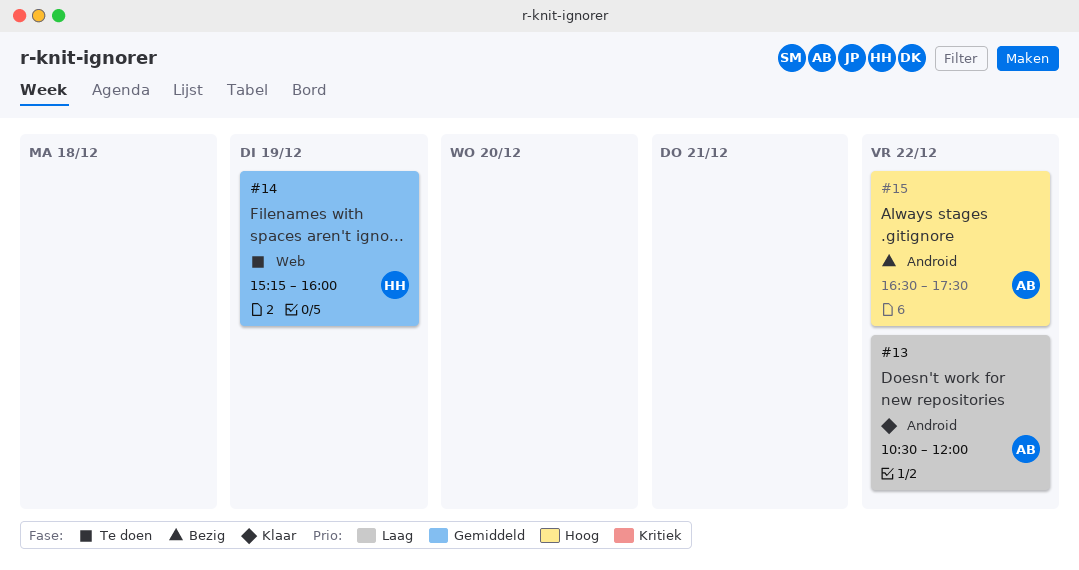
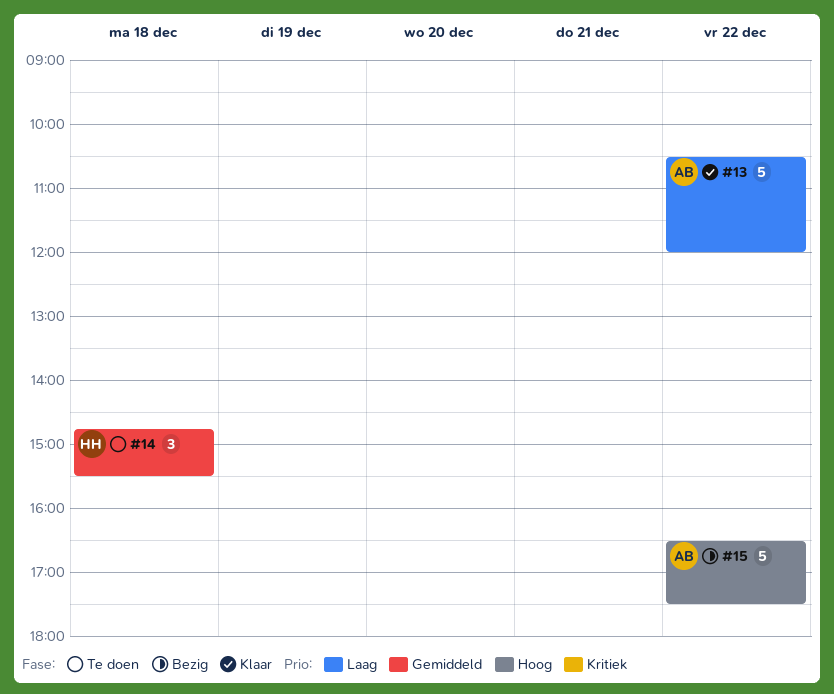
#14, day: Dec 19 -> Dec 18
#14, begins: 15:15 -> 14:45
#14, ends: 16:00 -> 15:30

